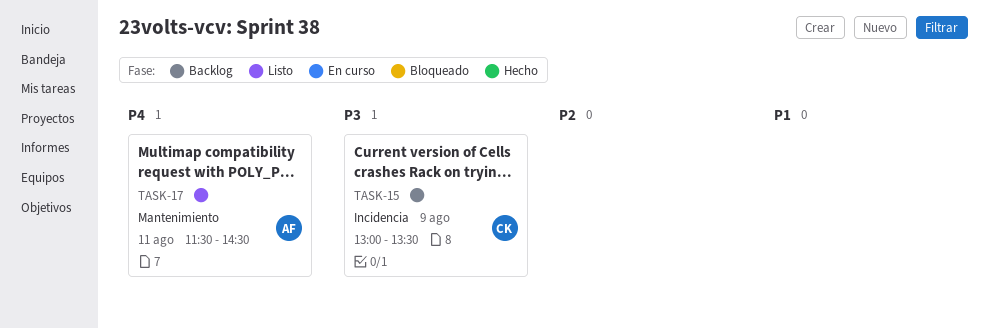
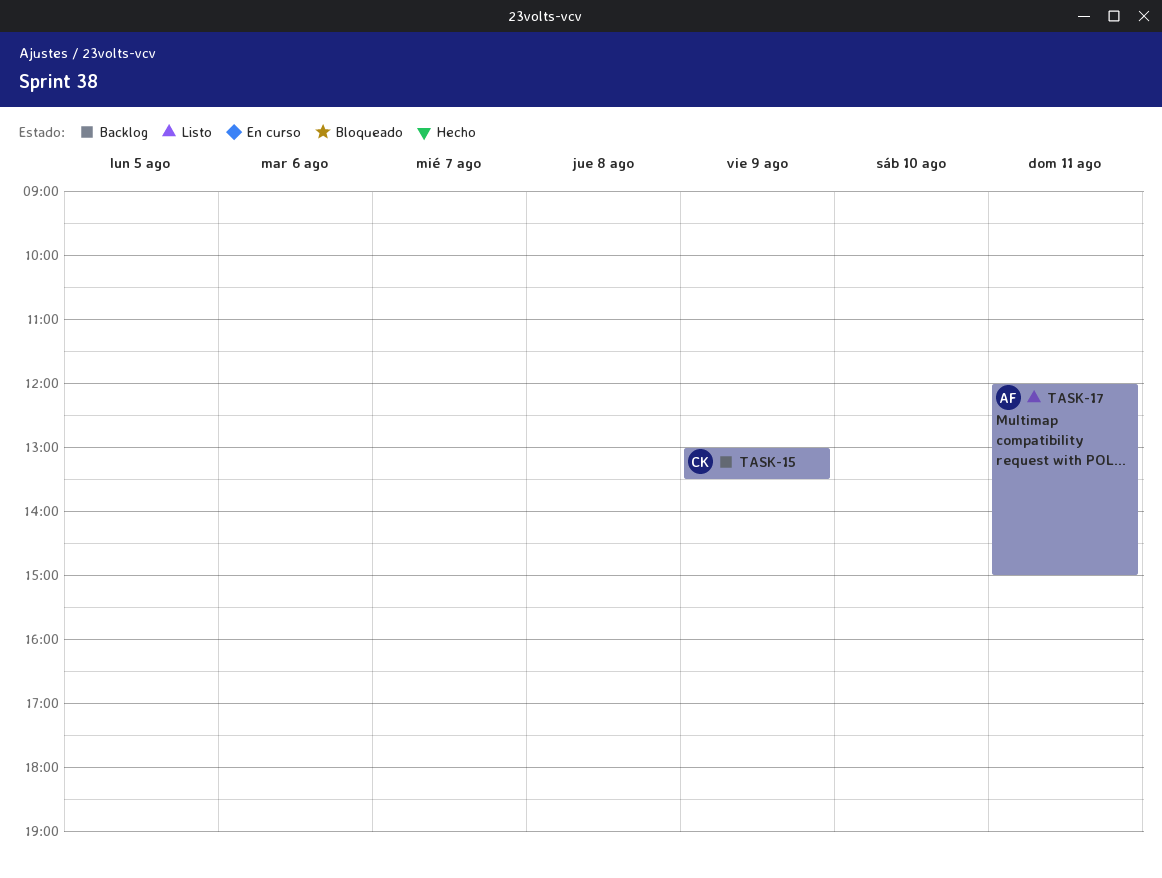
TASK-17, begins: 11:30 -> 12:00
TASK-17, ends: 14:30 -> 15:00

